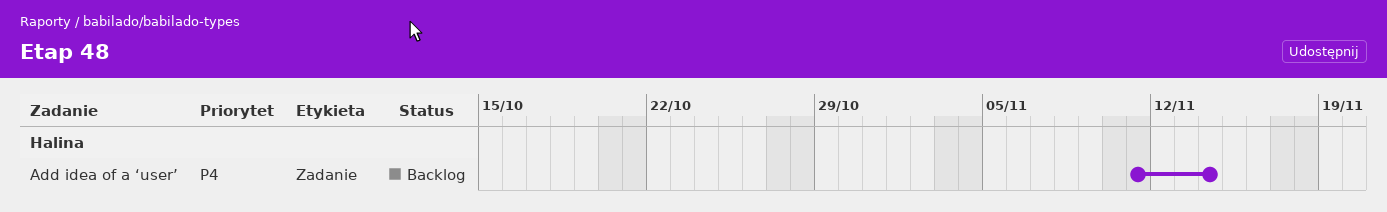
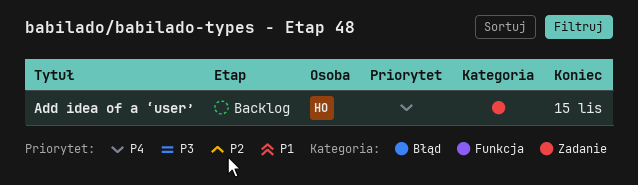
Add idea of a ‘user’, due: Nov 14 -> Nov 15

